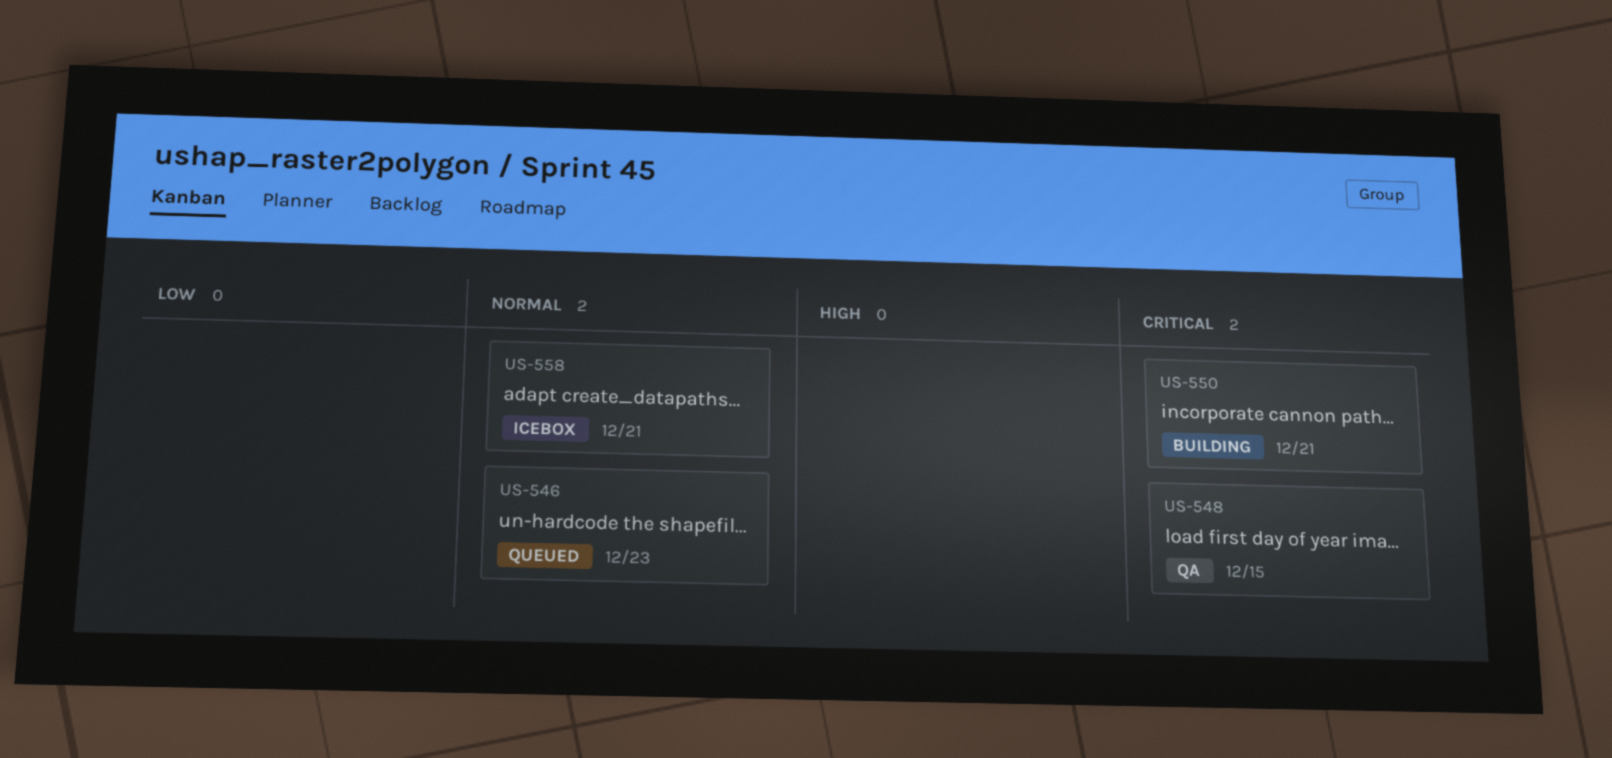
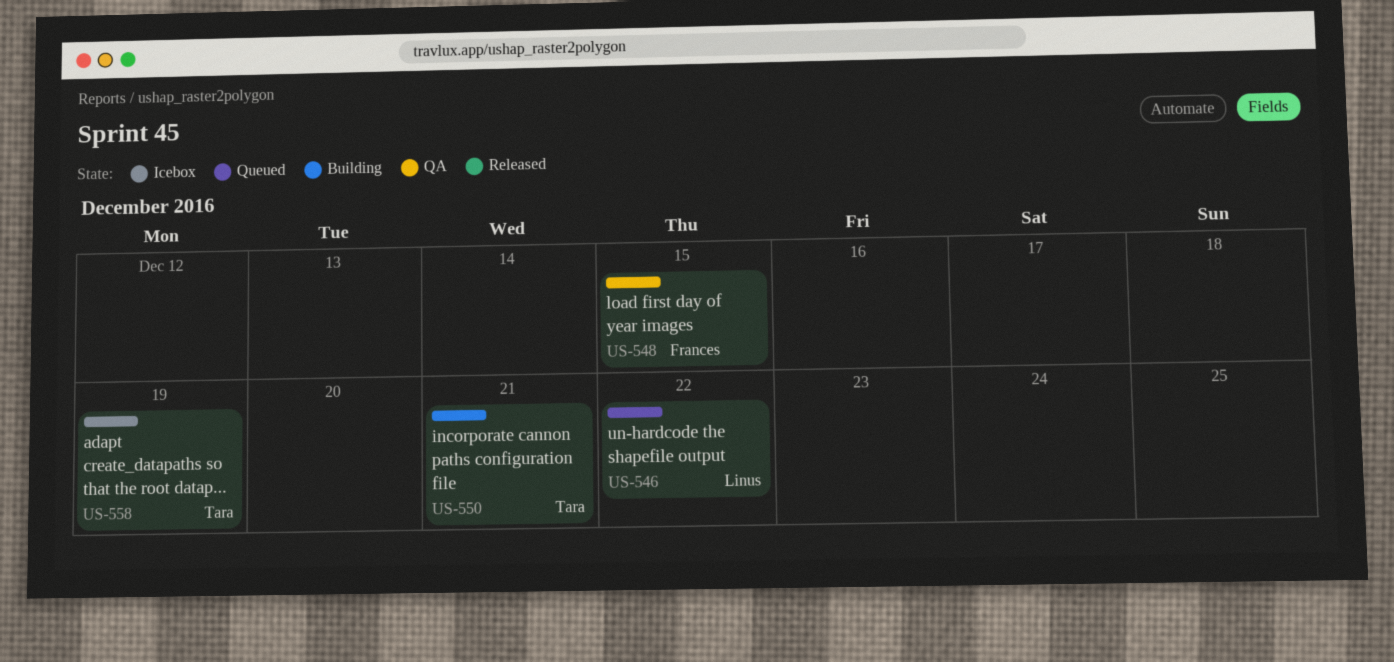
US-546, due: Dec 23 -> Dec 22
US-558, due: Dec 21 -> Dec 19

